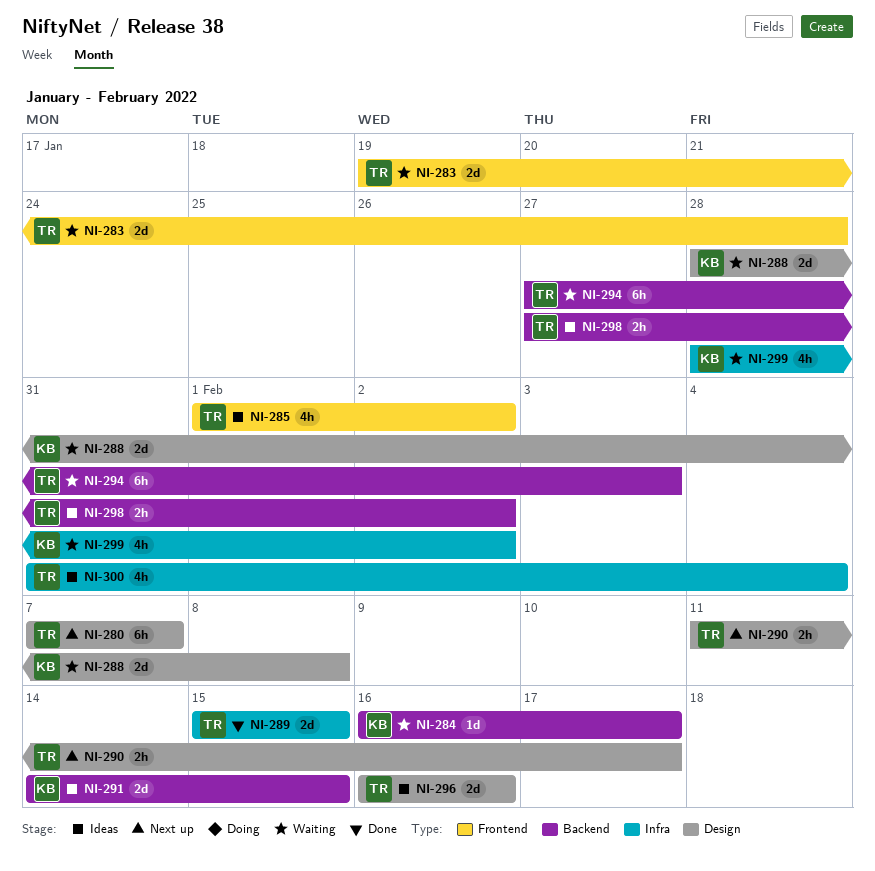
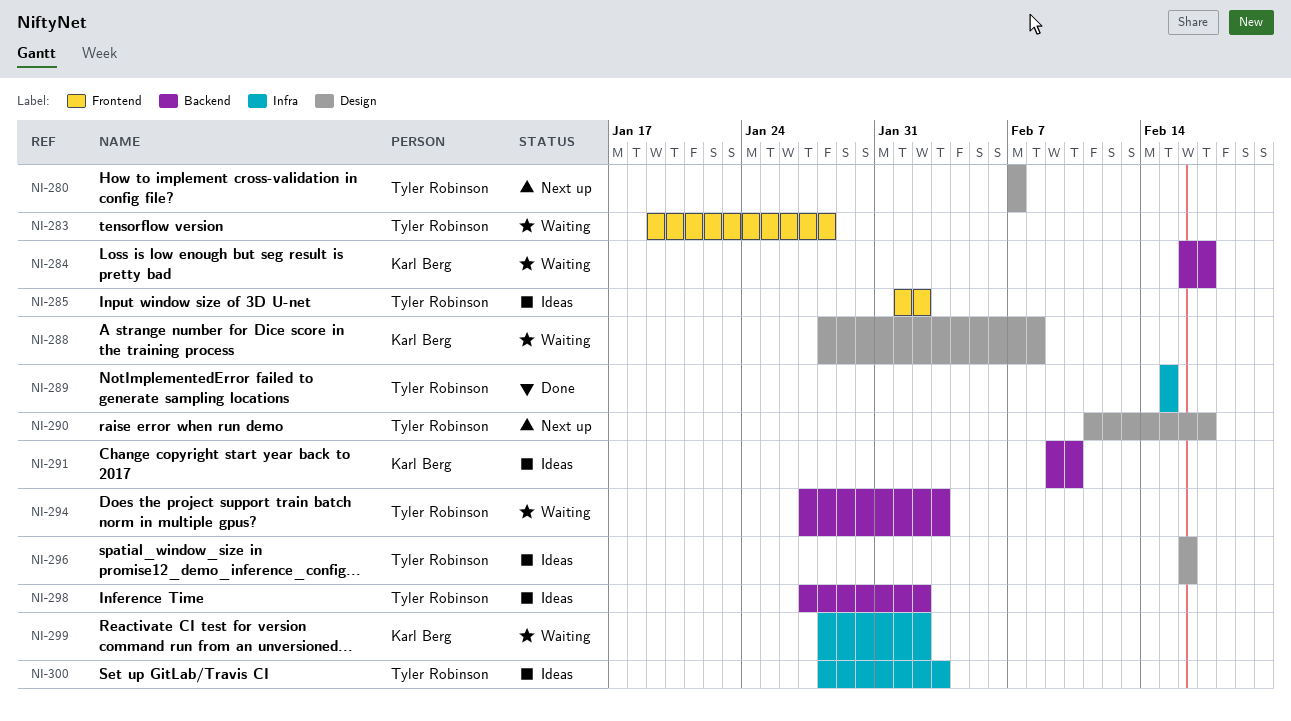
NI-291, start: Feb 14 -> Feb 9
NI-291, due: Feb 15 -> Feb 10
NI-300, start: Jan 31 -> Jan 28
NI-300, due: Feb 4 -> Feb 3

